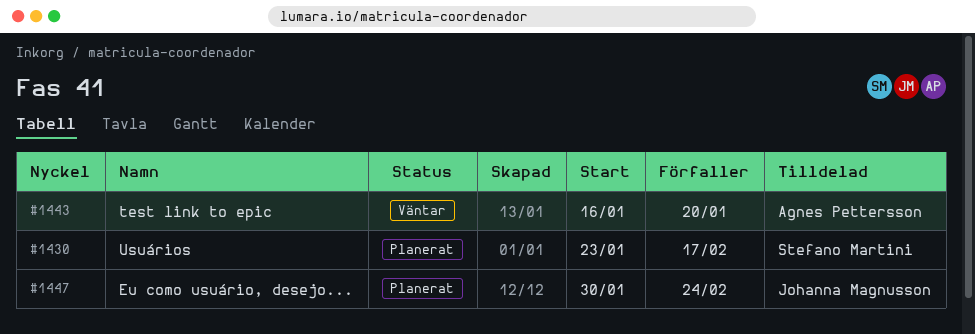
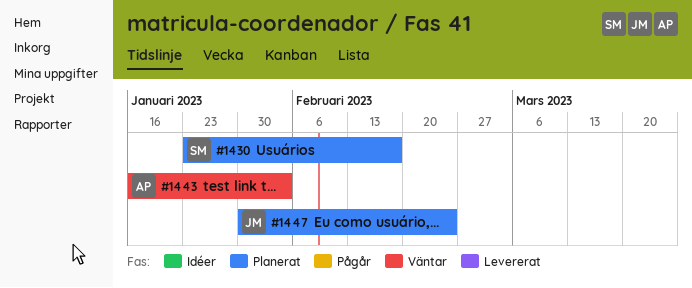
#1443, due: Jan 20 -> Feb 3

